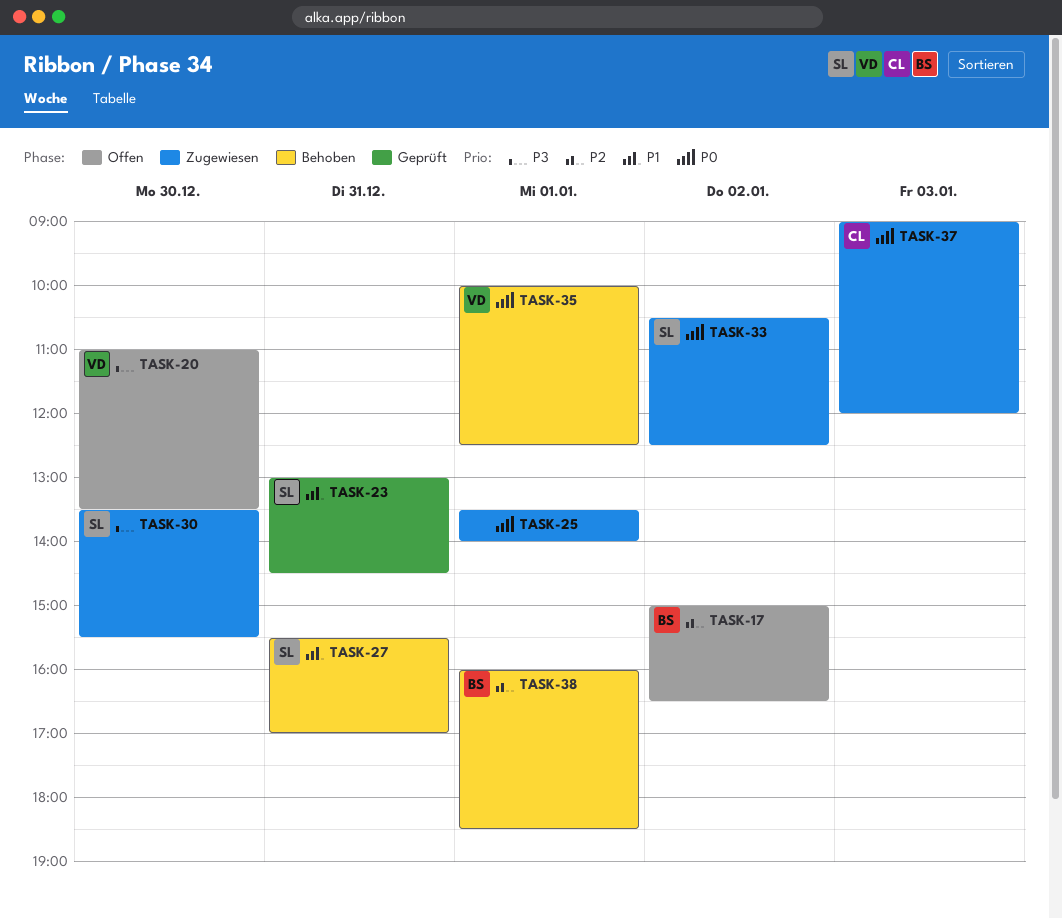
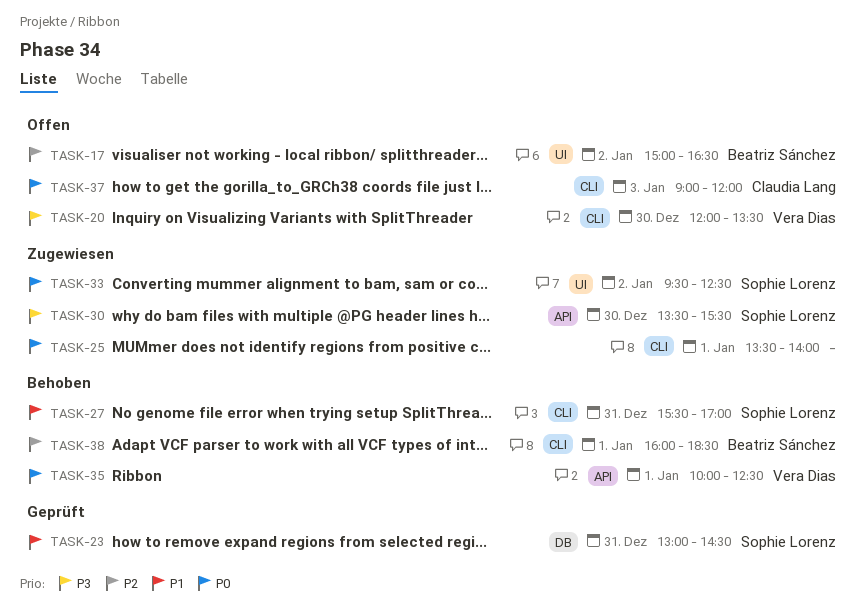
TASK-20, begins: 11:00 -> 12:00
TASK-33, begins: 10:30 -> 09:30
TASK-37, status: Zugewiesen -> Offen

